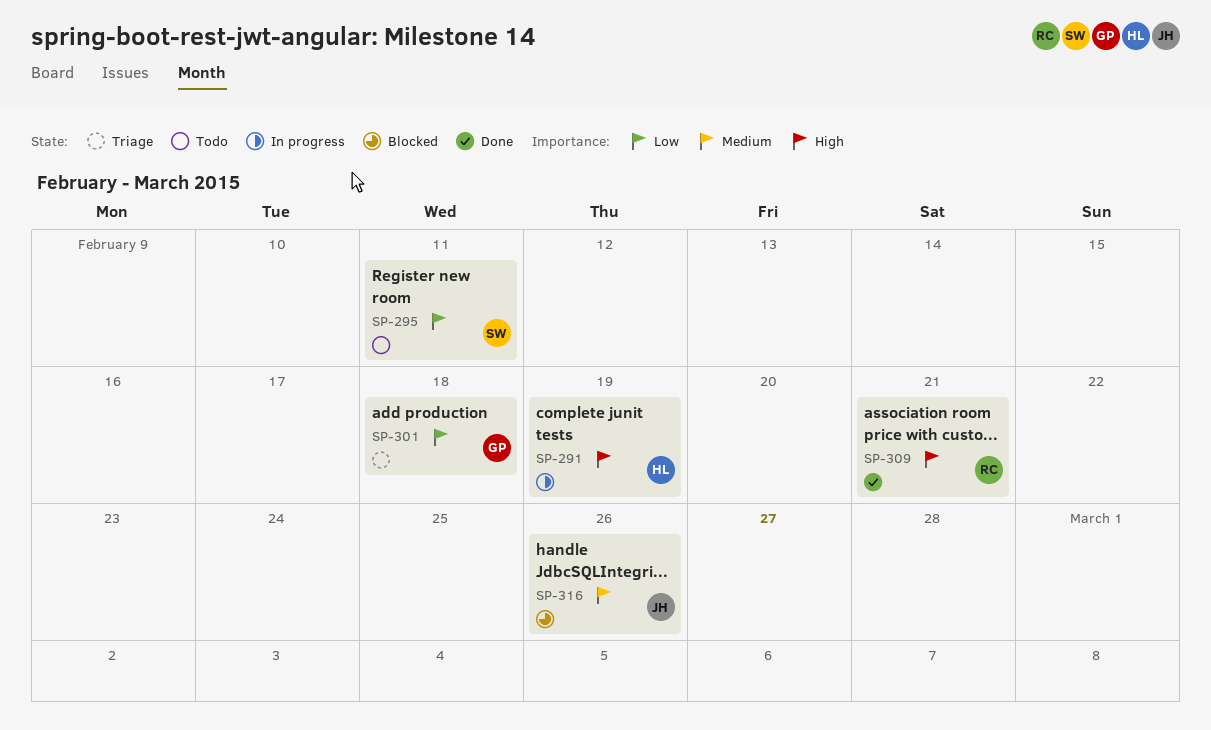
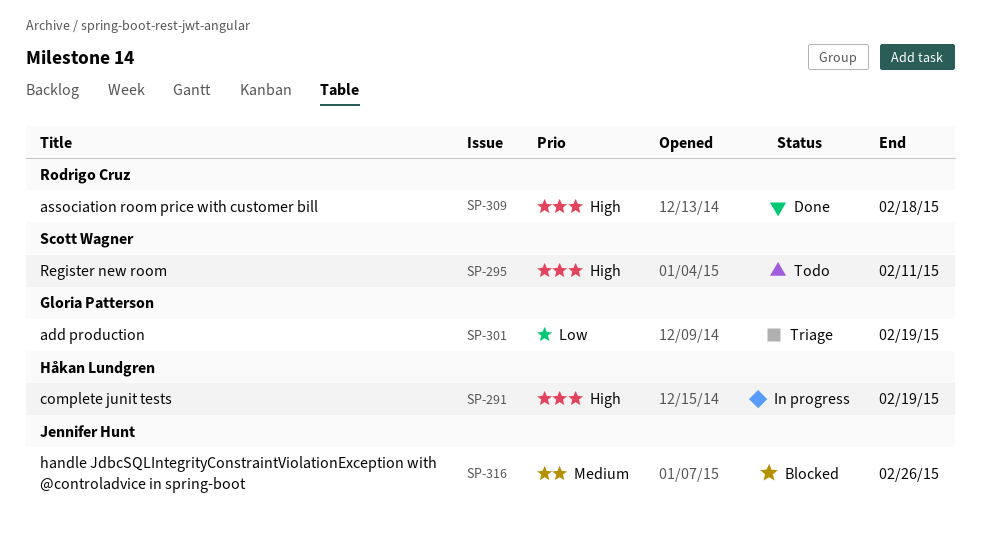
SP-295, priority: Low -> High
SP-301, due: Feb 18 -> Feb 19
SP-309, due: Feb 21 -> Feb 18

